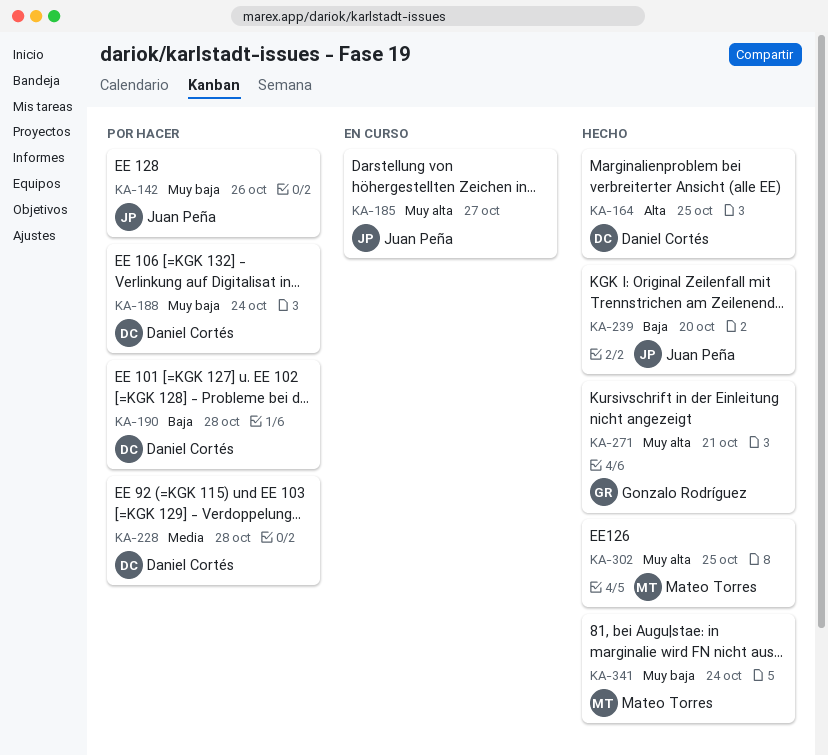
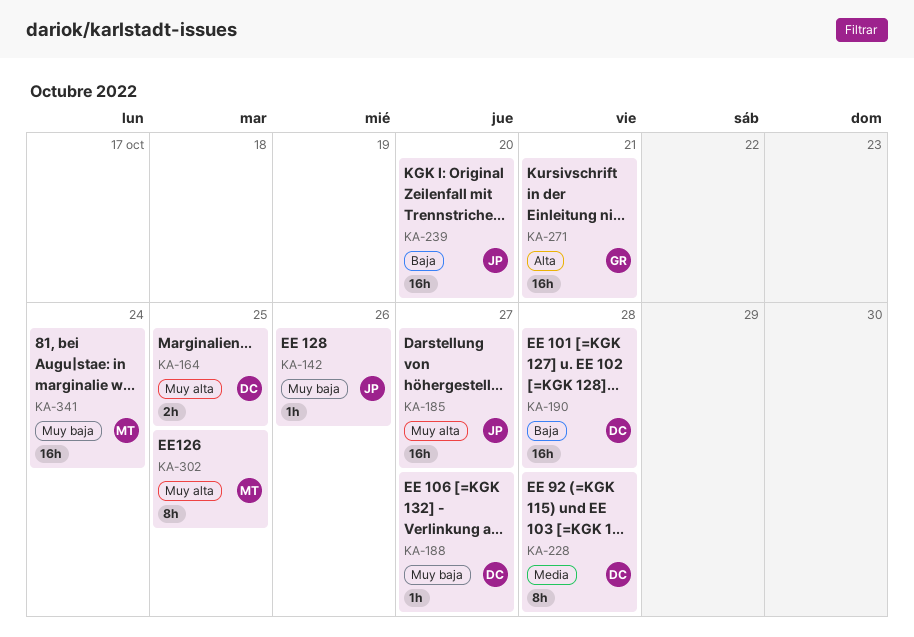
KA-164, priority: Alta -> Muy alta
KA-188, due: Oct 24 -> Oct 27
KA-271, priority: Muy alta -> Alta

